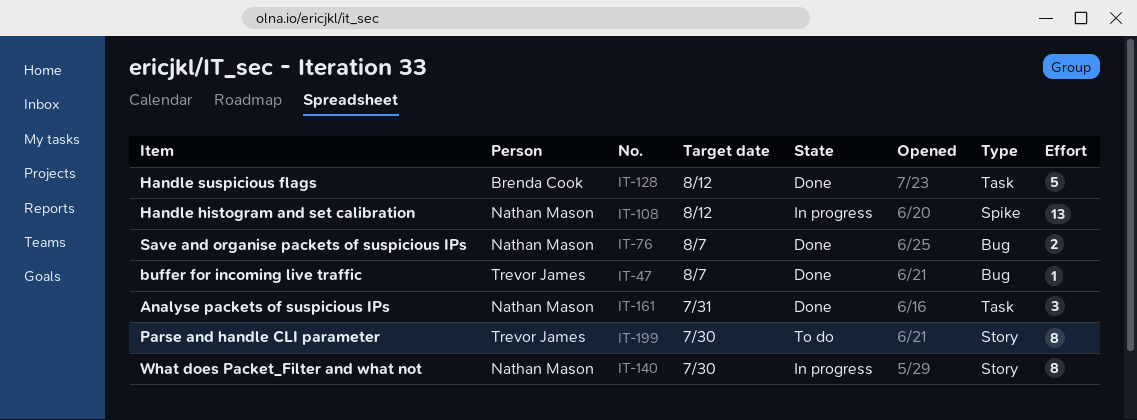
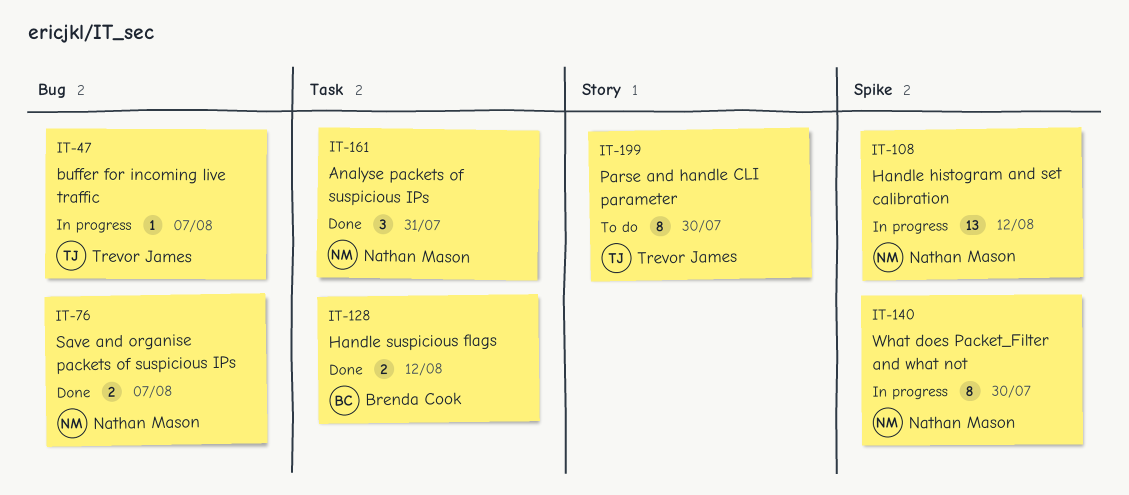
IT-47, status: Done -> In progress
IT-128, estimate: 5 -> 2
IT-140, label: Story -> Spike

